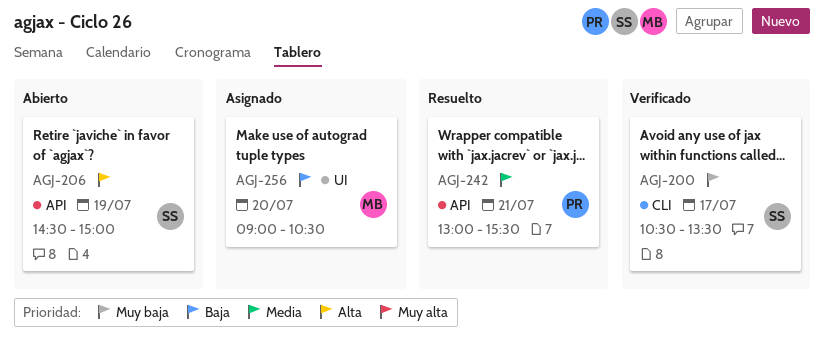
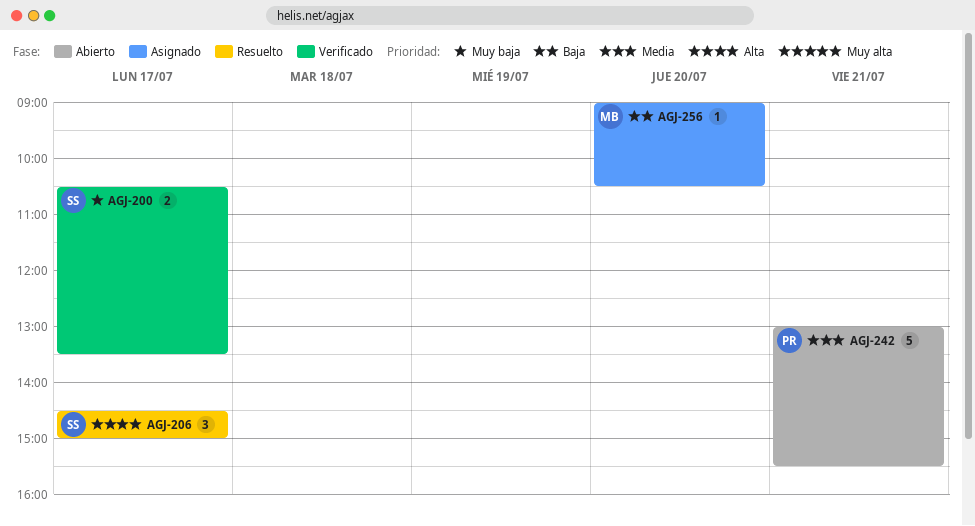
AGJ-206, status: Abierto -> Resuelto
AGJ-206, day: Jul 19 -> Jul 17
AGJ-242, status: Resuelto -> Abierto

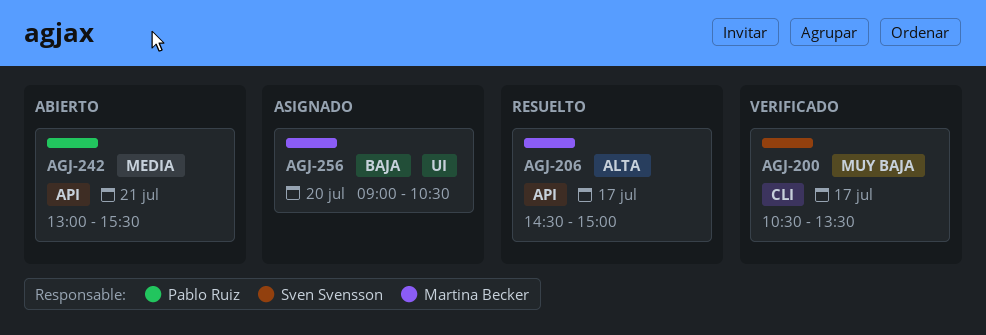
AGJ-206, owner: Sven Svensson -> Martina Becker

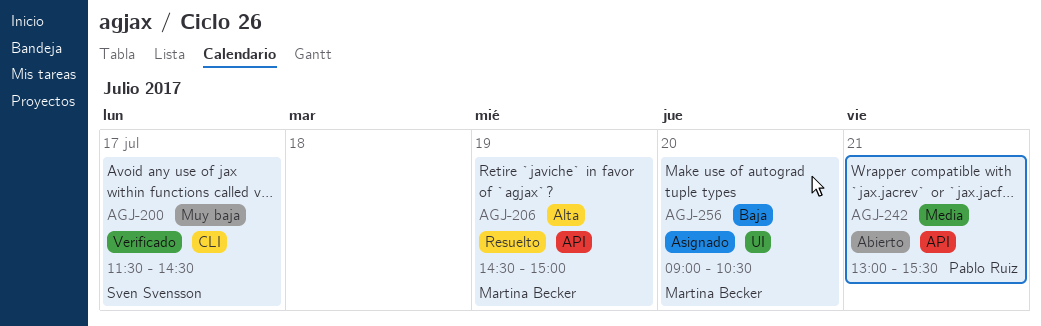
AGJ-200, begins: 10:30 -> 11:30
AGJ-200, ends: 13:30 -> 14:30
AGJ-206, day: Jul 17 -> Jul 19

